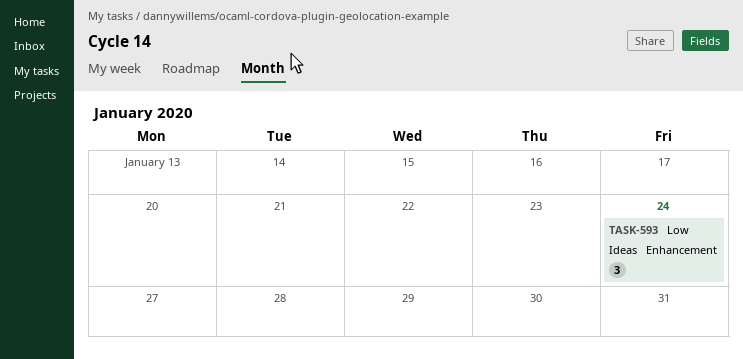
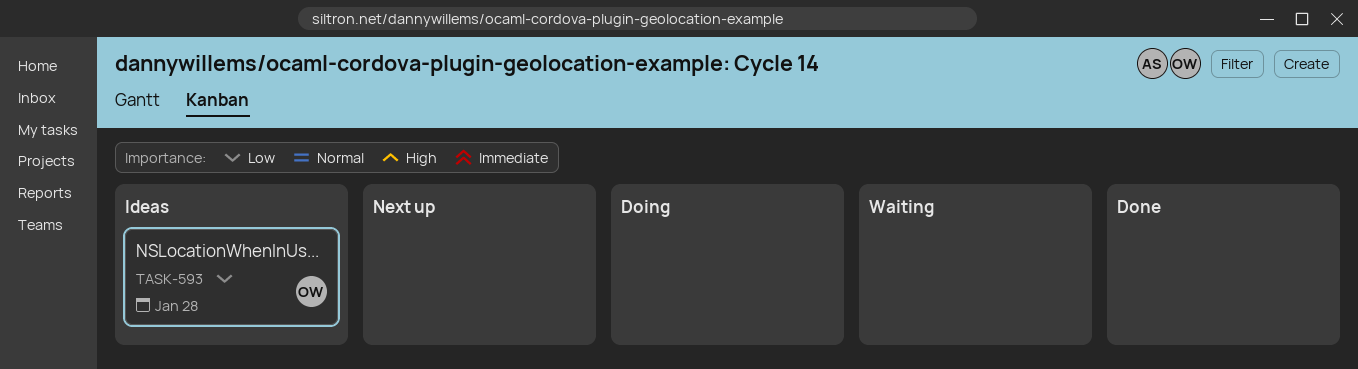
TASK-593, due: Jan 24 -> Jan 28

